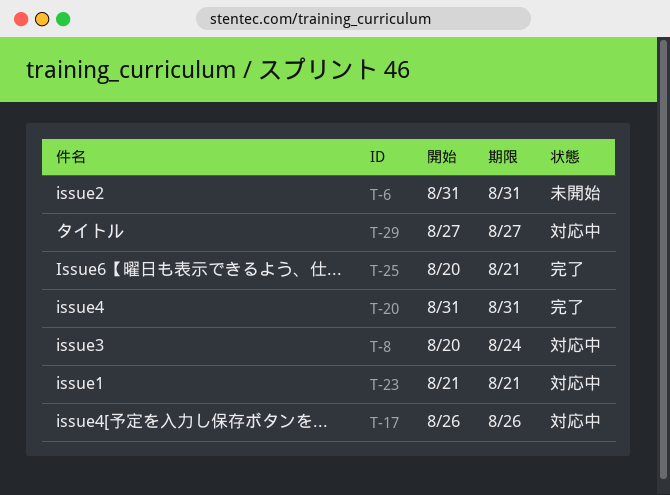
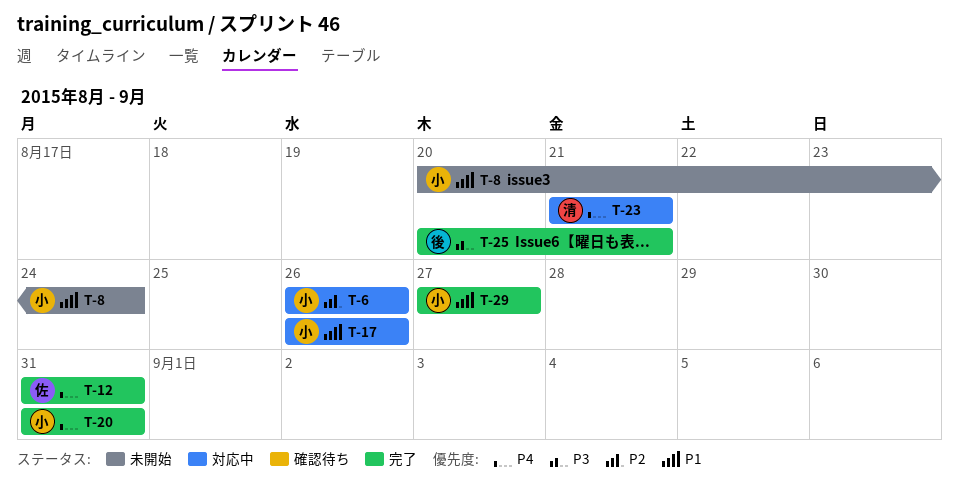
T-6, status: 未開始 -> 対応中
T-6, start: Aug 31 -> Aug 26
T-6, due: Aug 31 -> Aug 26
T-8, status: 対応中 -> 未開始
T-12: none -> present
T-29, status: 対応中 -> 完了

